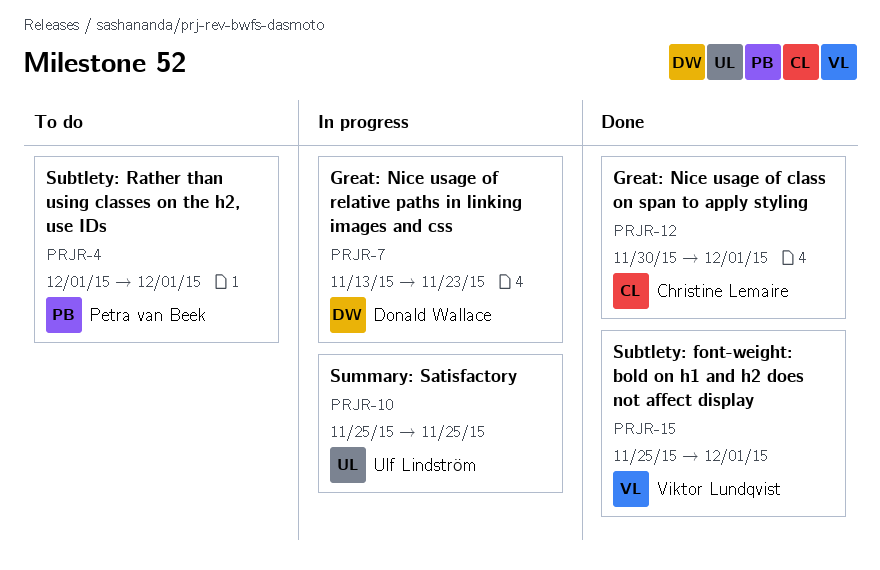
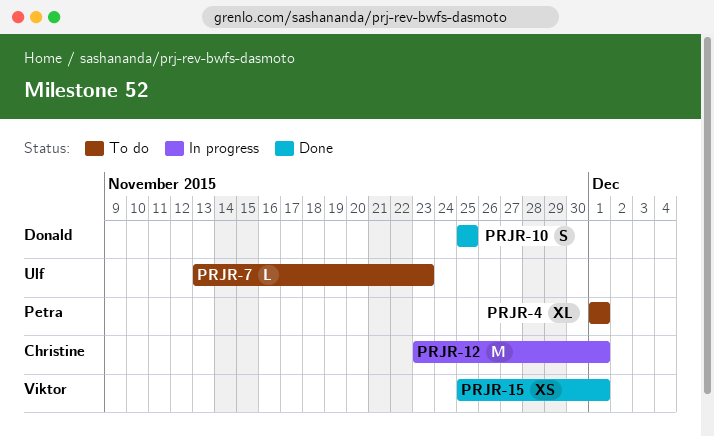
PRJR-7, status: In progress -> To do
PRJR-7, owner: Donald Wallace -> Ulf Lindström
PRJR-10, status: In progress -> Done
PRJR-10, owner: Ulf Lindström -> Donald Wallace
PRJR-12, status: Done -> In progress
PRJR-12, start: Nov 30 -> Nov 23

